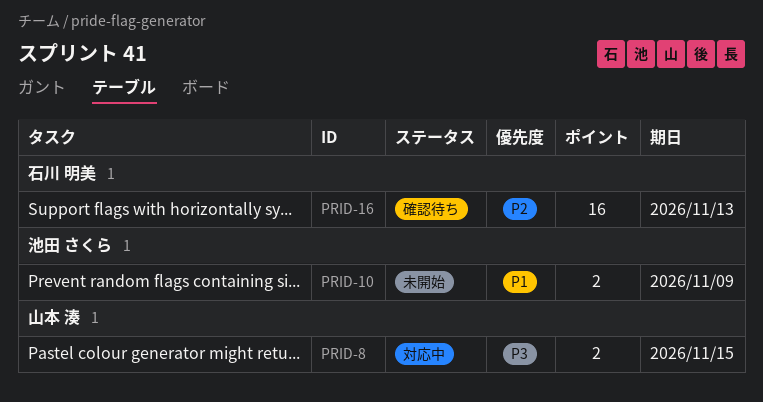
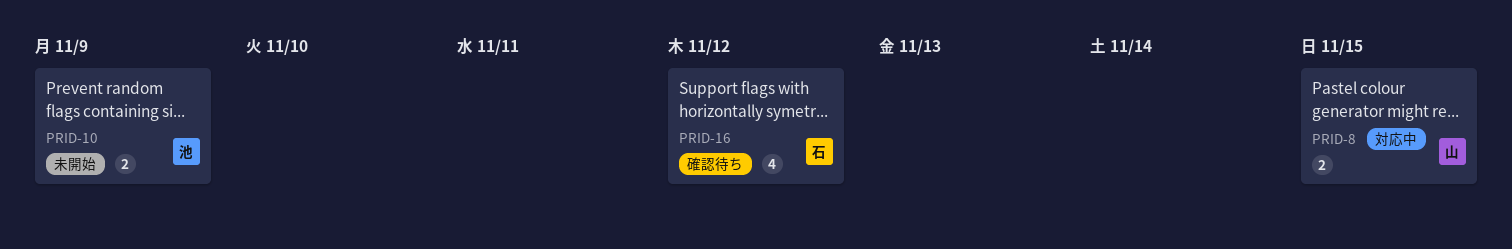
PRID-16, estimate: 16 -> 4
PRID-16, due: Nov 13 -> Nov 12

